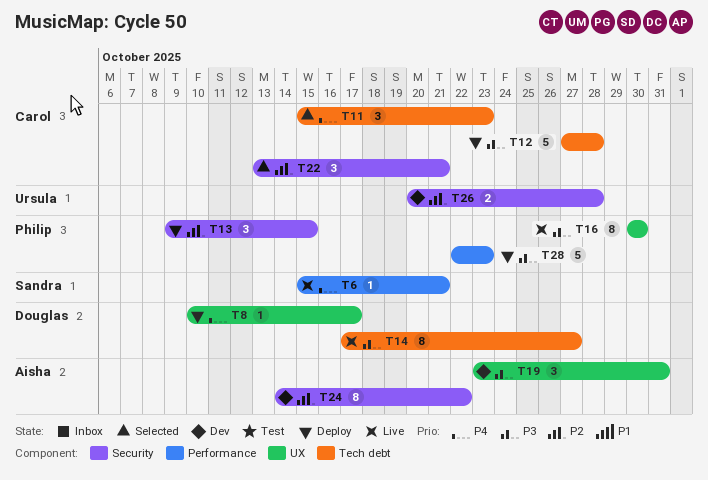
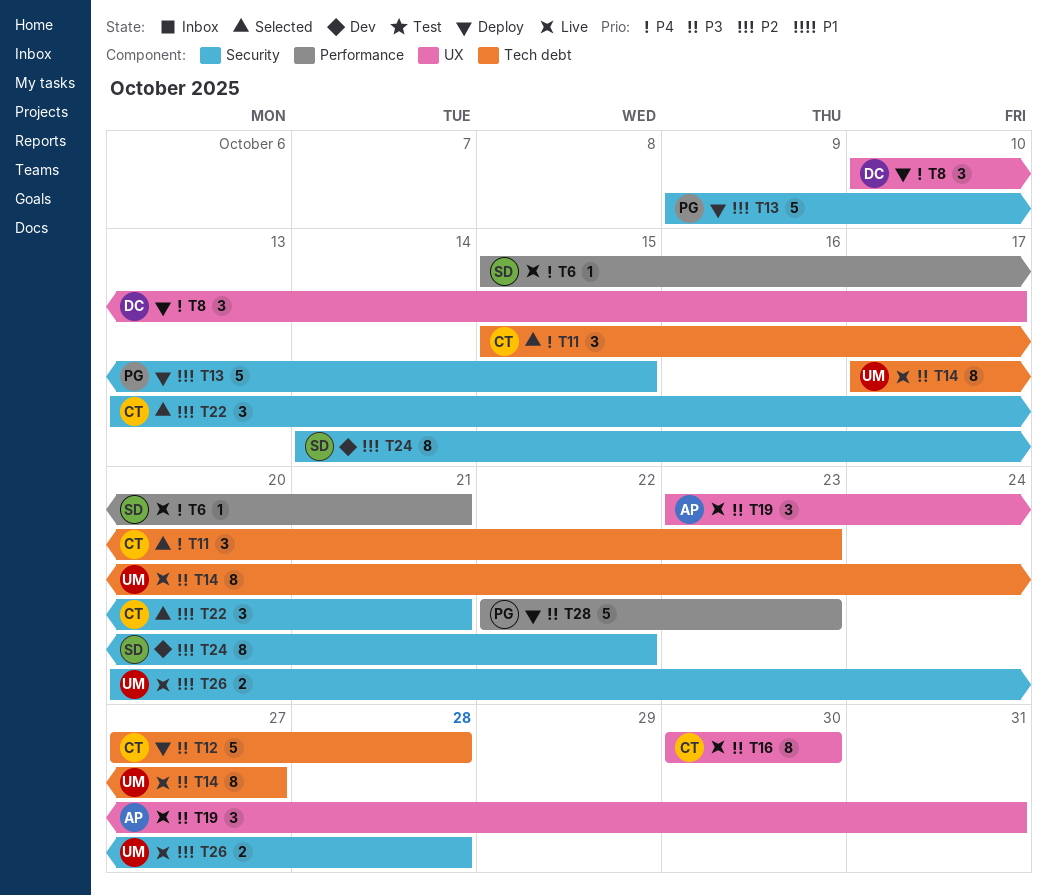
T8, estimate: 1 -> 3
T13, estimate: 3 -> 5
T14, owner: Douglas -> Ursula
T16, owner: Philip -> Carol
T19, status: Dev -> Live
T24, owner: Aisha -> Sandra
T26, status: Dev -> Live

